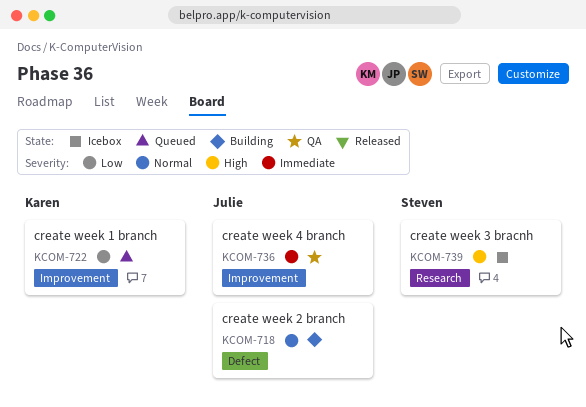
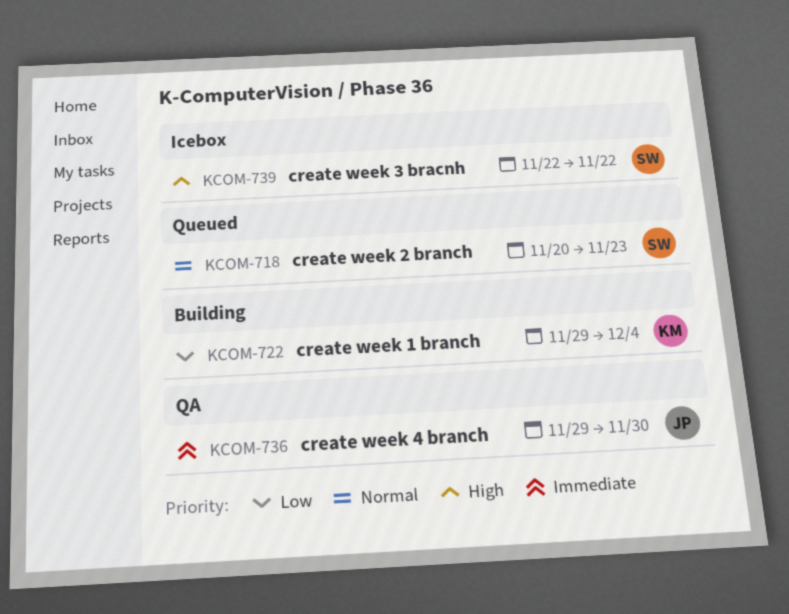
KCOM-718, status: Building -> Queued
KCOM-718, owner: Julie -> Steven
KCOM-722, status: Queued -> Building

